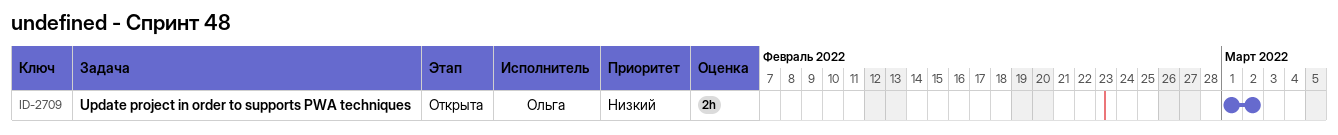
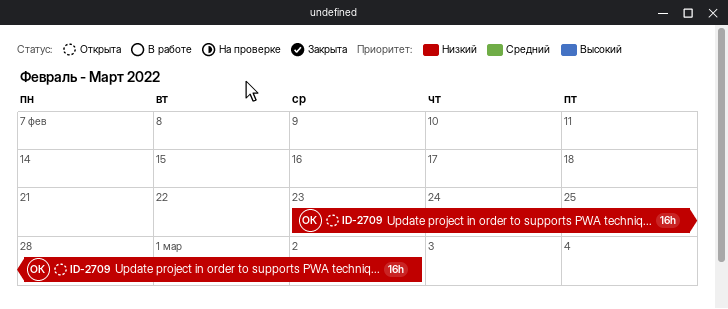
ID-2709, estimate: 2h -> 16h
ID-2709, start: Mar 1 -> Feb 23

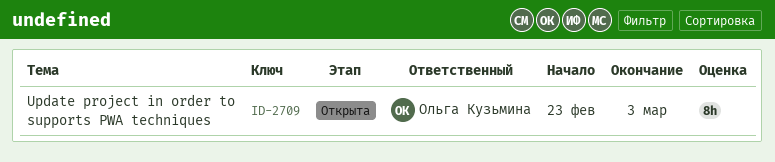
ID-2709, estimate: 16h -> 8h
ID-2709, due: Mar 2 -> Mar 3

